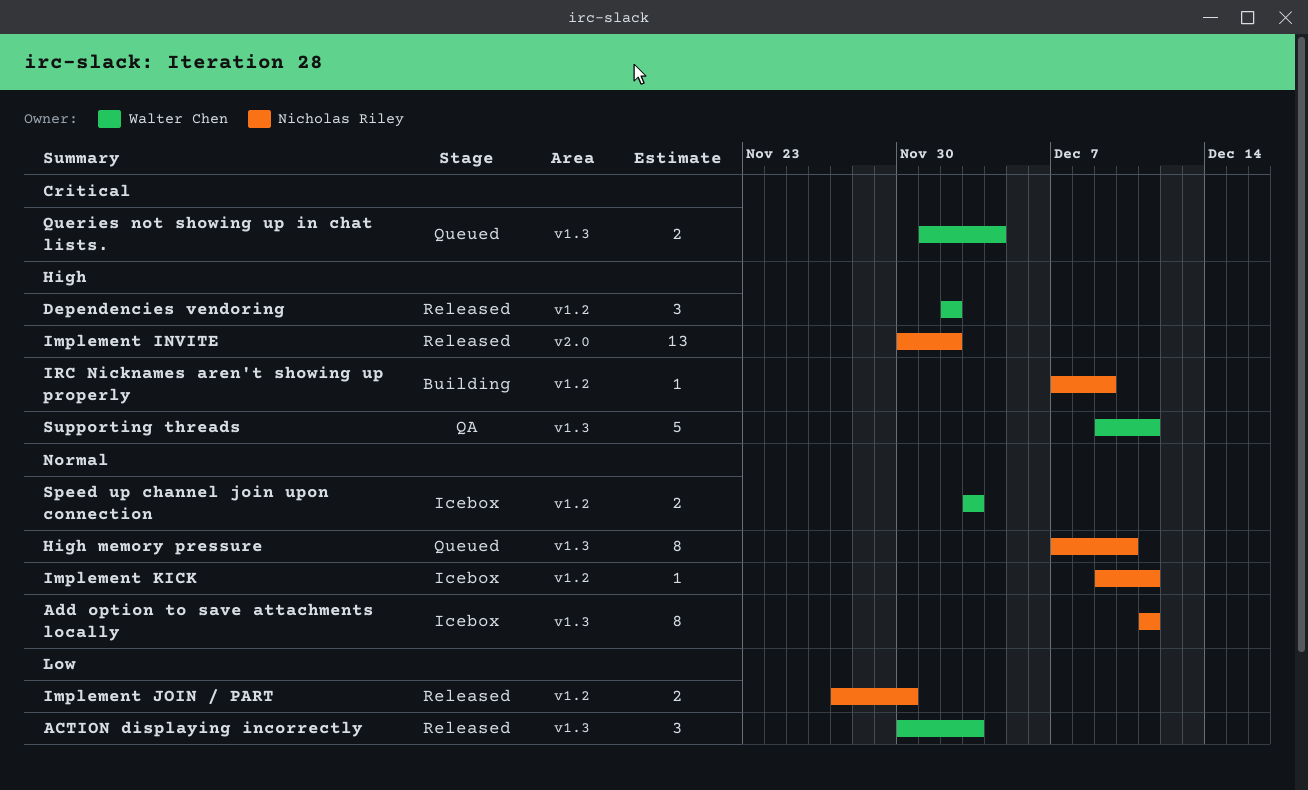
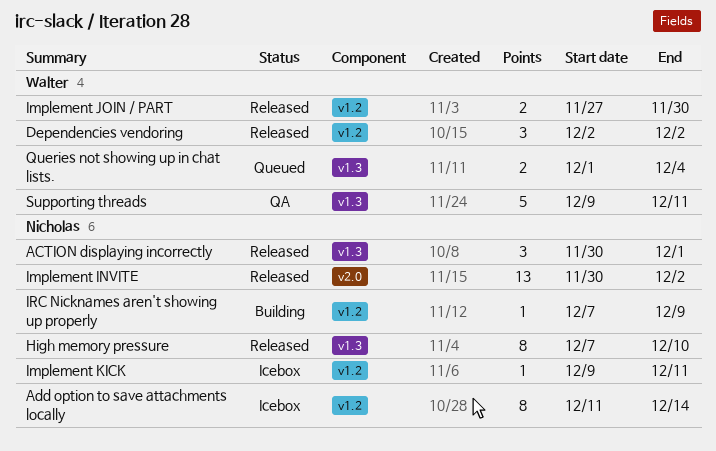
ACTION displaying incorrectly, owner: Walter Chen -> Nicholas Riley
ACTION displaying incorrectly, due: Dec 3 -> Dec 1
Add option to save attachments locally, label: v1.3 -> v1.2
Add option to save attachments locally, due: Dec 11 -> Dec 14
High memory pressure, status: Queued -> Released
Implement JOIN / PART, owner: Nicholas Riley -> Walter Chen
Speed up channel join upon connection: present -> none

